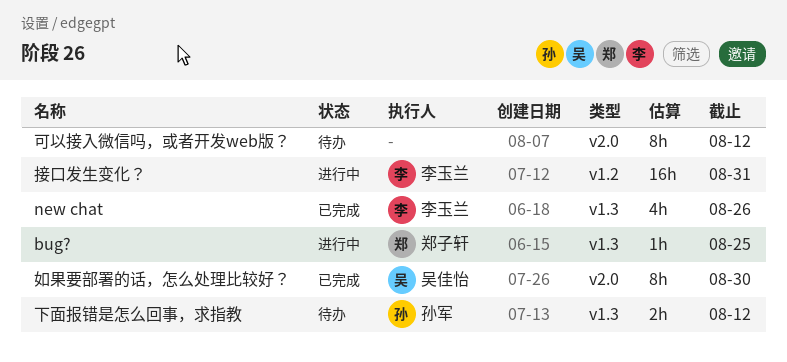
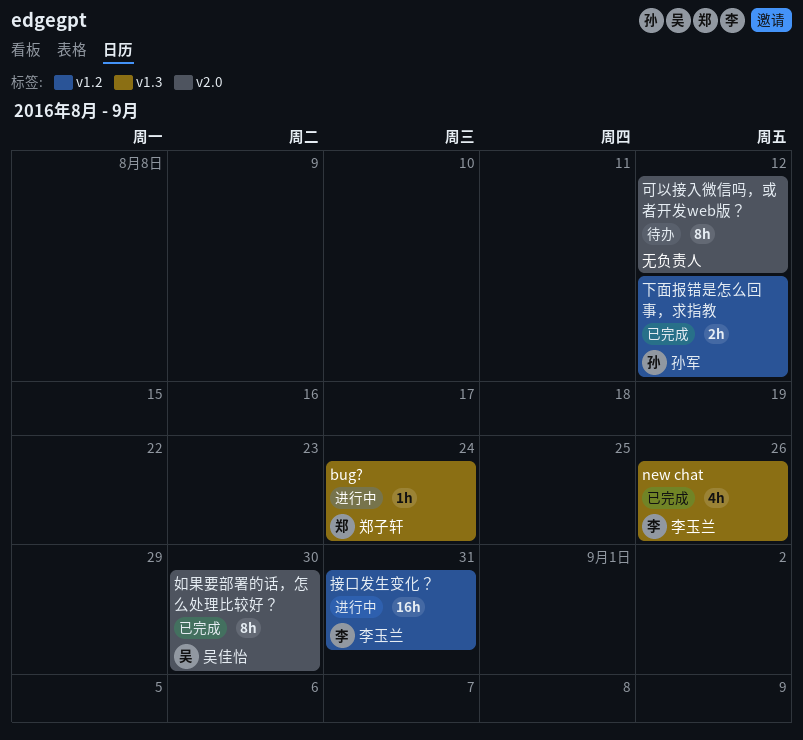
bug?, due: Aug 25 -> Aug 24
下面报错是怎么回事，求指教, status: 待办 -> 已完成
下面报错是怎么回事，求指教, label: v1.3 -> v1.2

